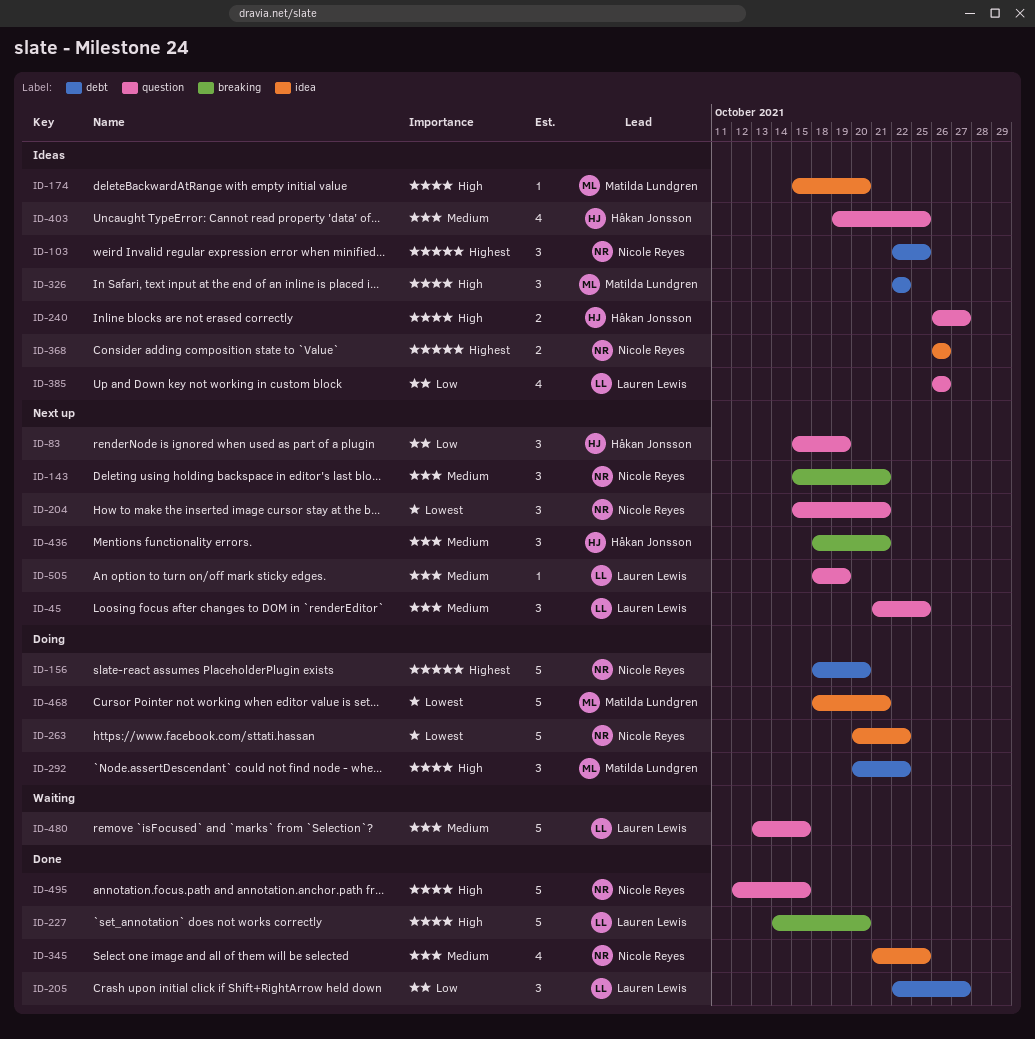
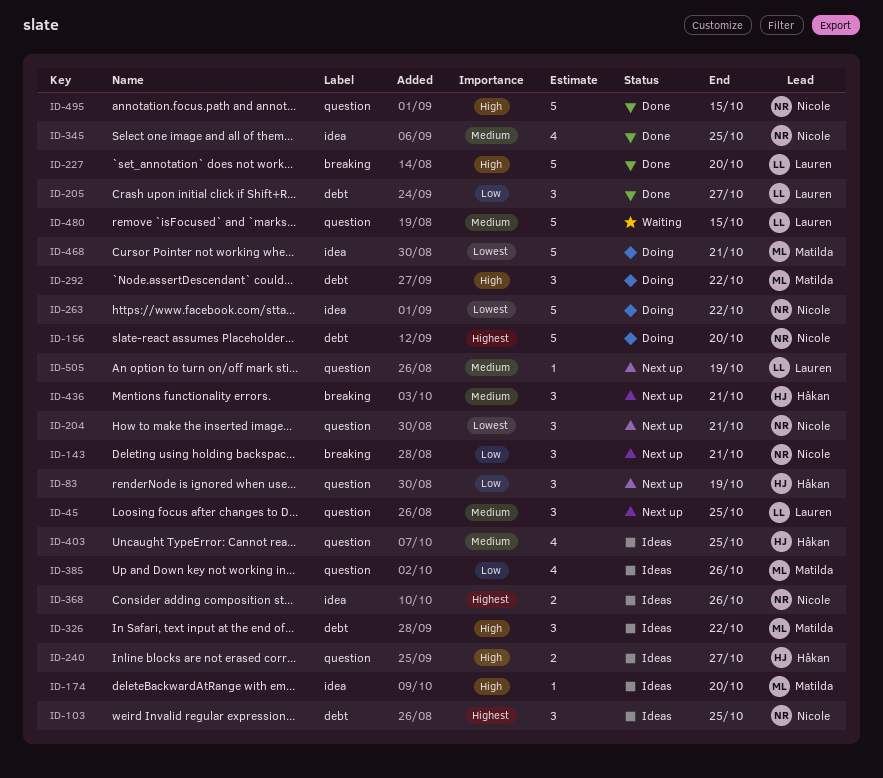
ID-143, priority: Medium -> Low
ID-385, owner: Lauren Lewis -> Matilda Lundgren

